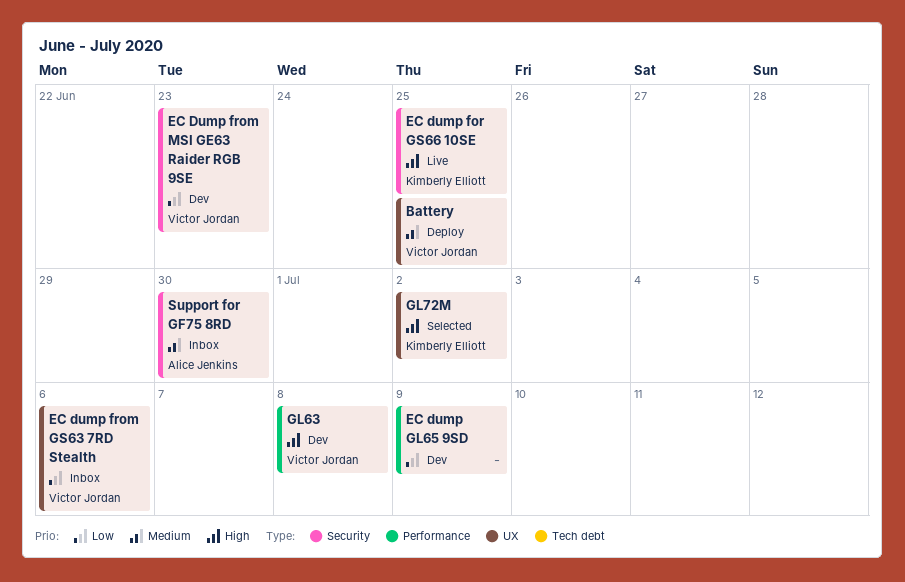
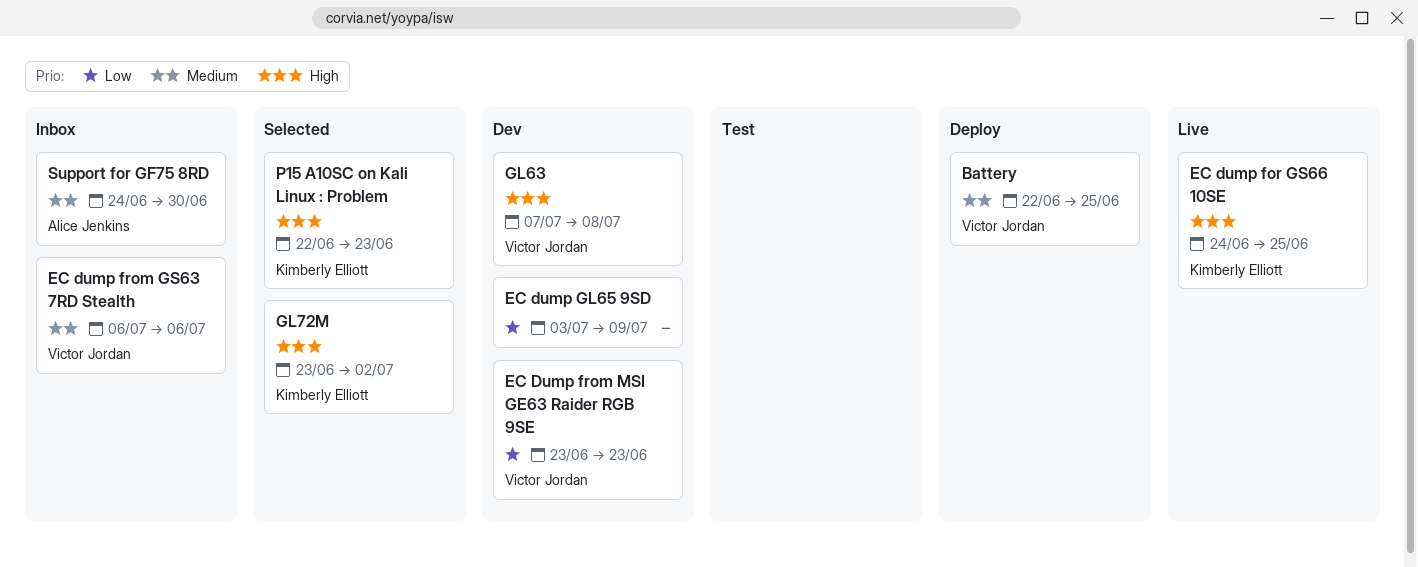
EC dump from GS63 7RD Stealth, priority: Low -> Medium
P15 A10SC on Kali Linux : Problem: none -> present

